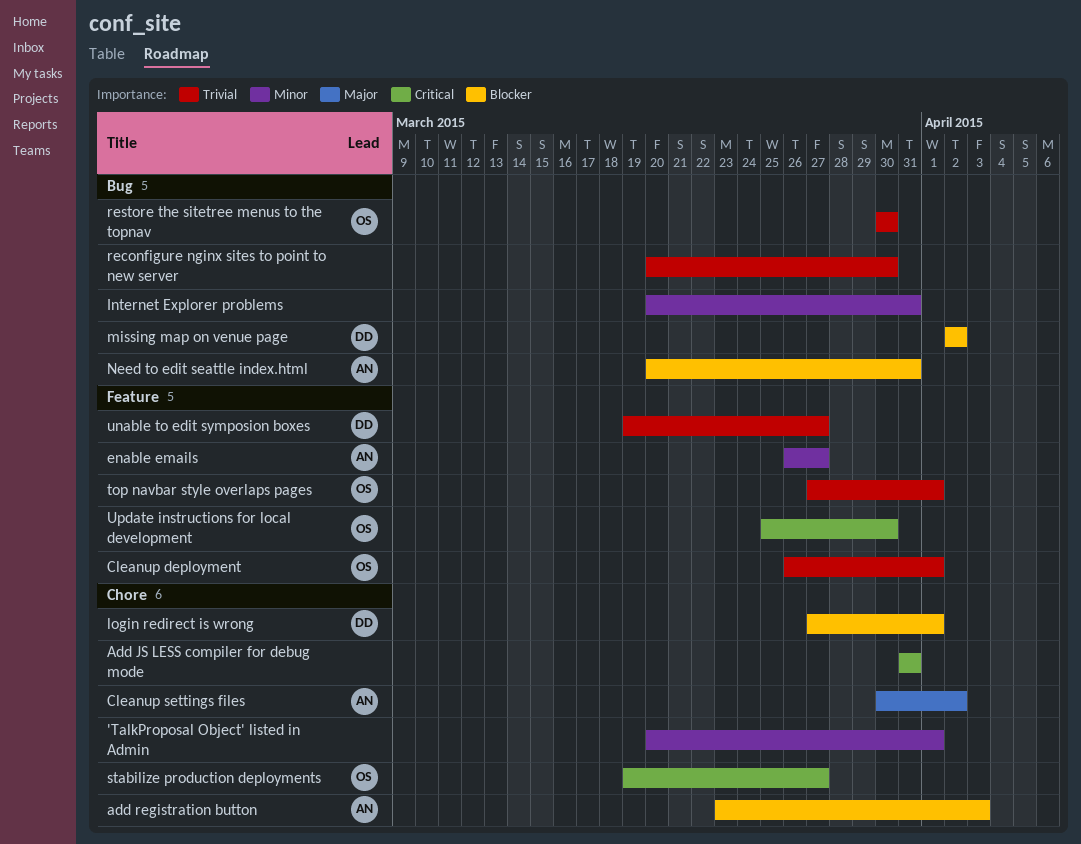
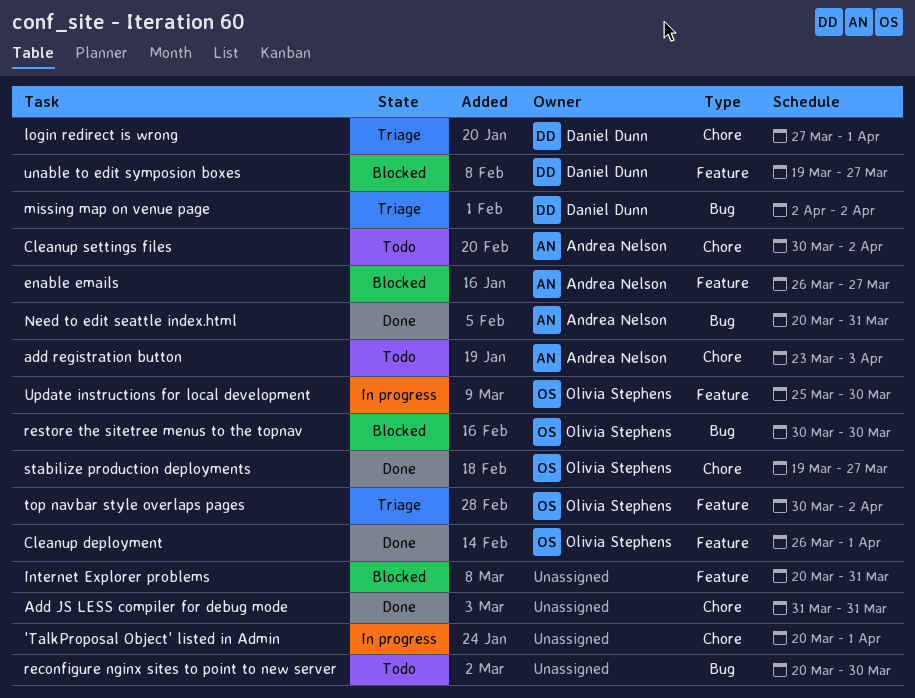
Internet Explorer problems, label: Bug -> Feature
top navbar style overlaps pages, start: Mar 27 -> Mar 30
top navbar style overlaps pages, due: Apr 1 -> Apr 2

